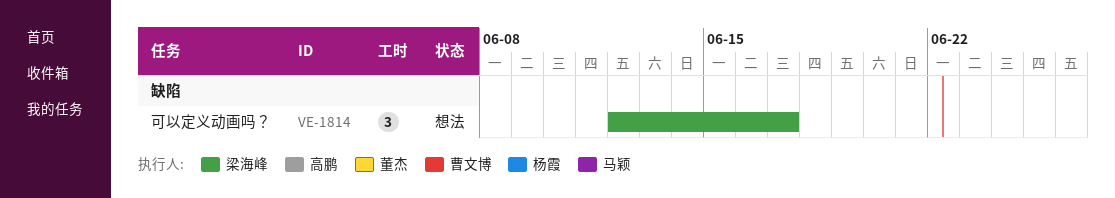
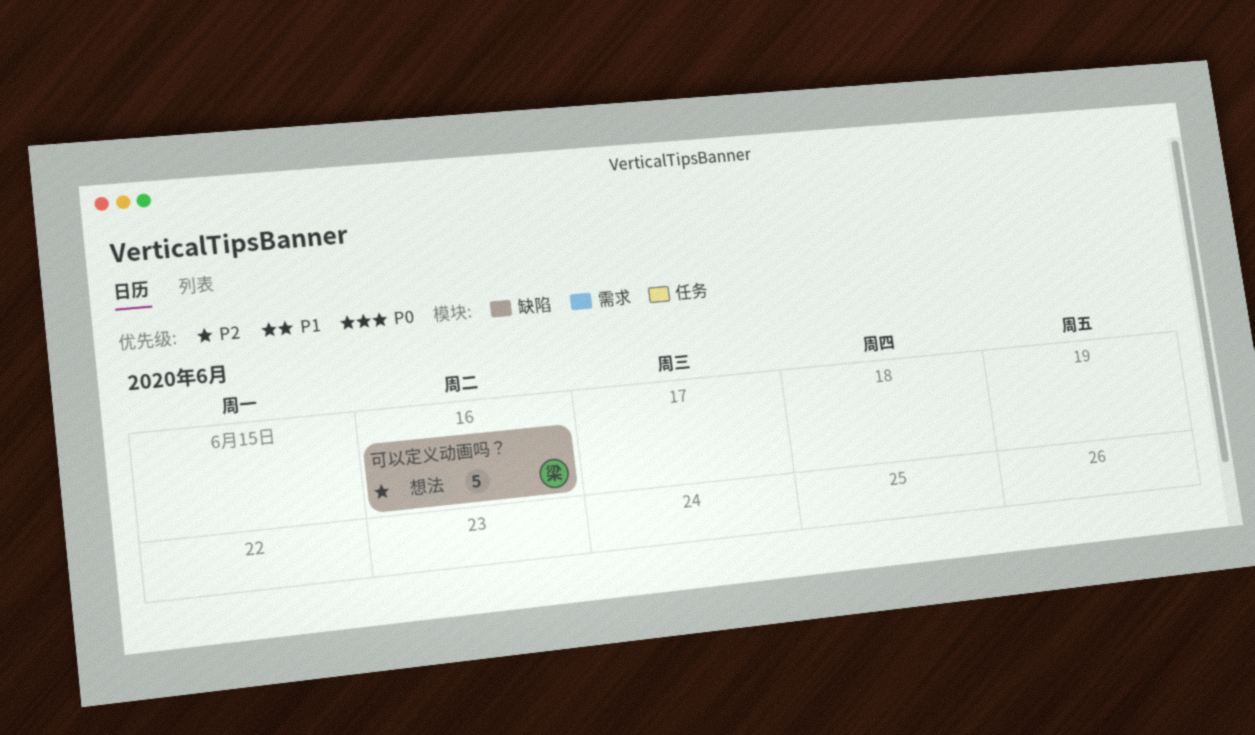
可以定义动画吗？, estimate: 3 -> 5
可以定义动画吗？, due: Jun 17 -> Jun 16

